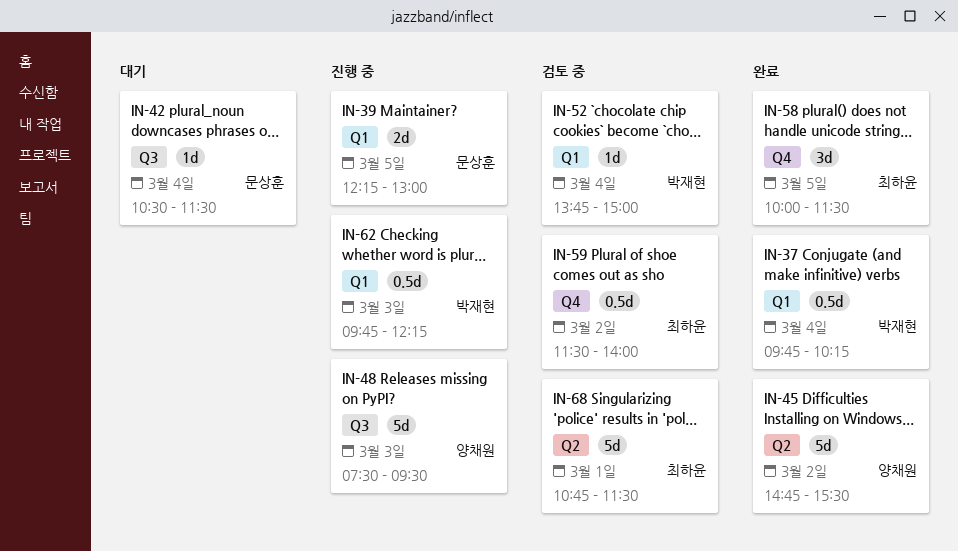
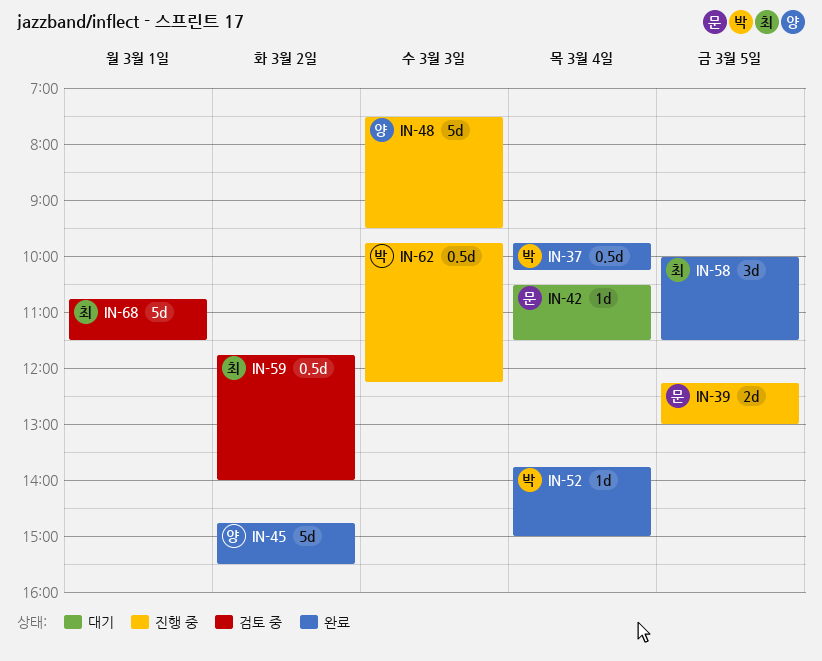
IN-52, status: 검토 중 -> 완료
IN-59, begins: 11:30 -> 11:45

